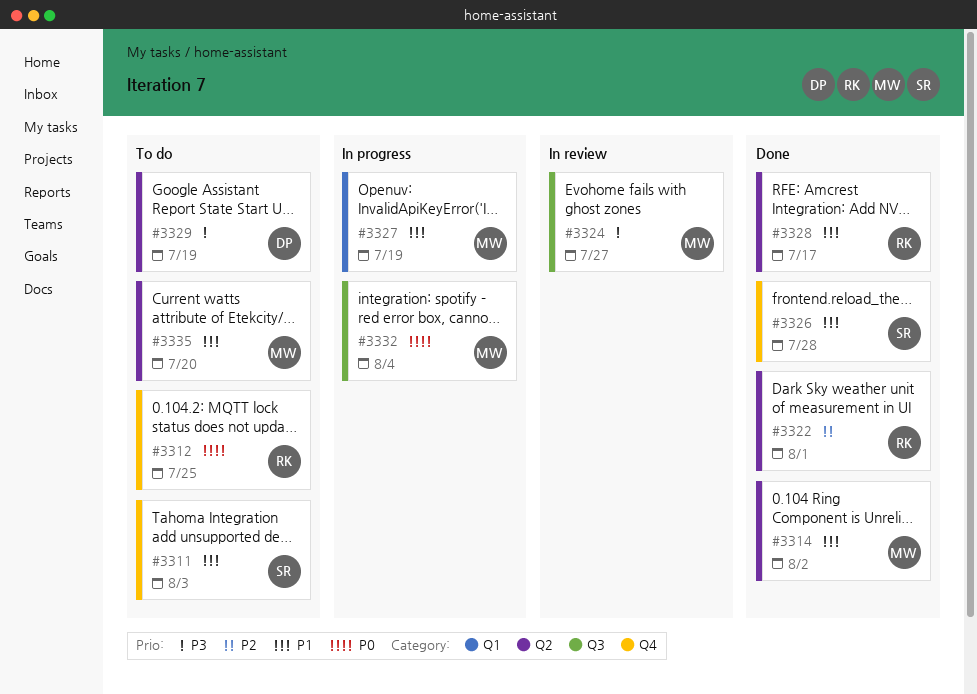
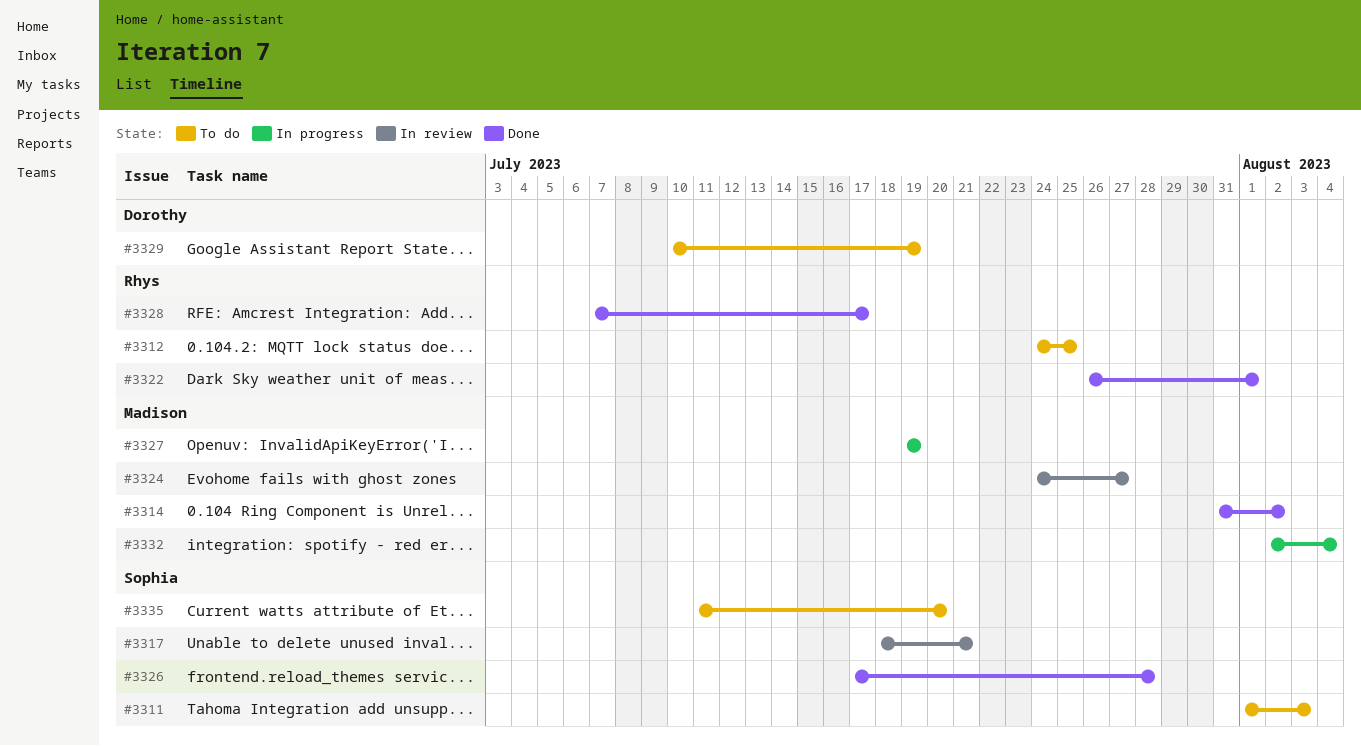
#3317: none -> present
#3335, owner: Madison -> Sophia

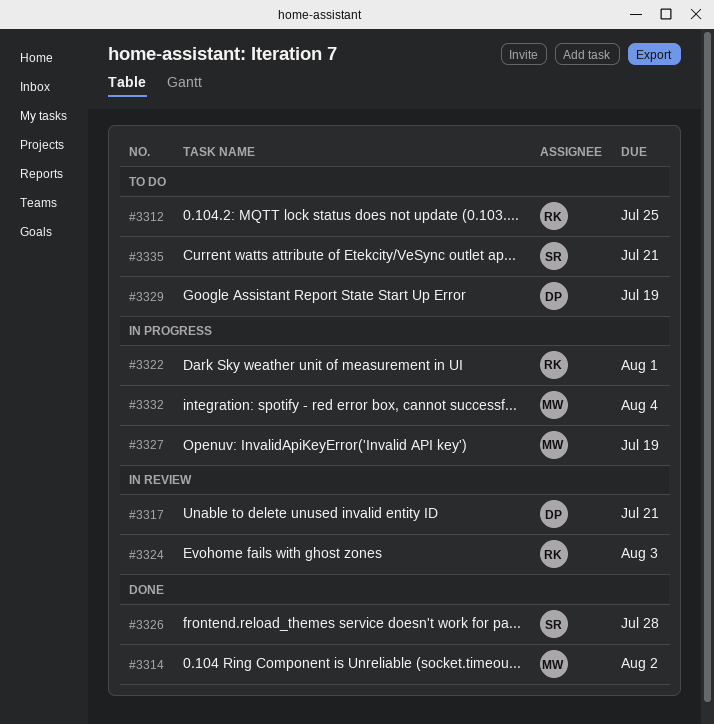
#3311: present -> none
#3317, owner: Sophia -> Dorothy
#3322, status: Done -> In progress
#3324, owner: Madison -> Rhys
#3324, due: Jul 27 -> Aug 3
#3328: present -> none
#3335, due: Jul 20 -> Jul 21

